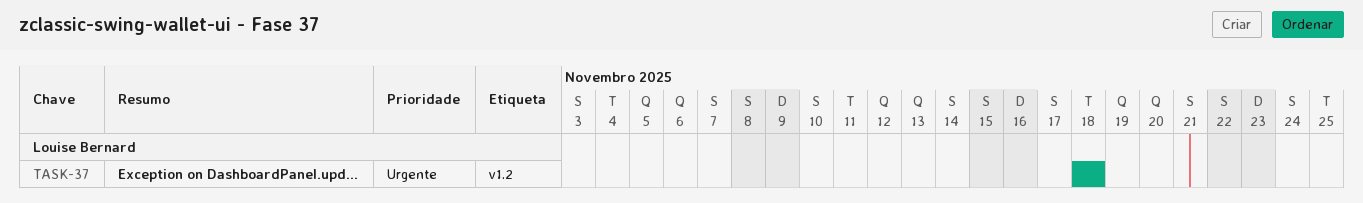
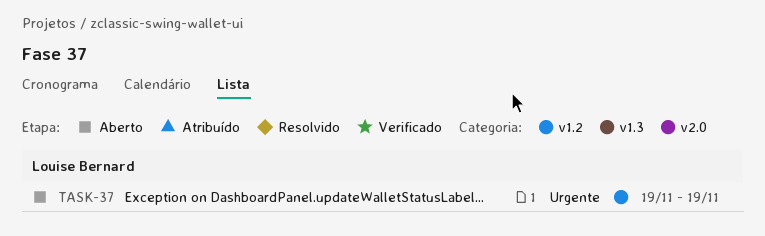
TASK-37, start: Nov 18 -> Nov 19
TASK-37, due: Nov 18 -> Nov 19

